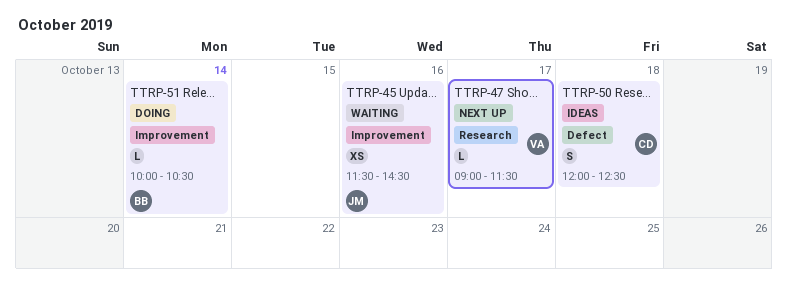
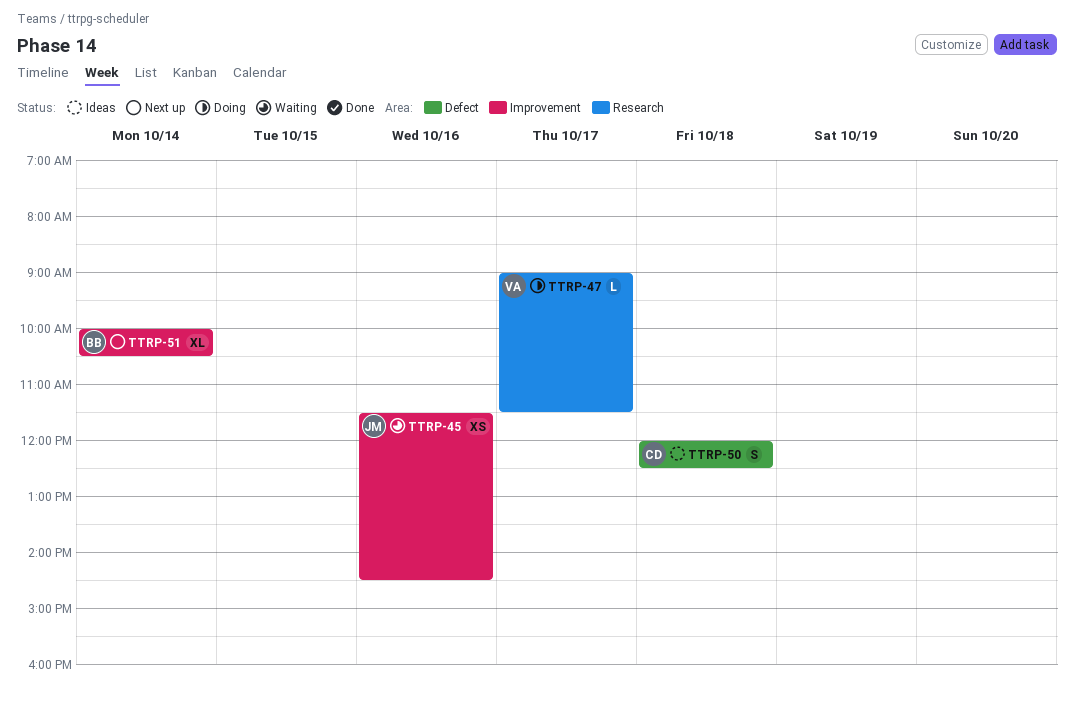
TTRP-47, status: Next up -> Doing
TTRP-51, status: Doing -> Next up
TTRP-51, estimate: L -> XL

